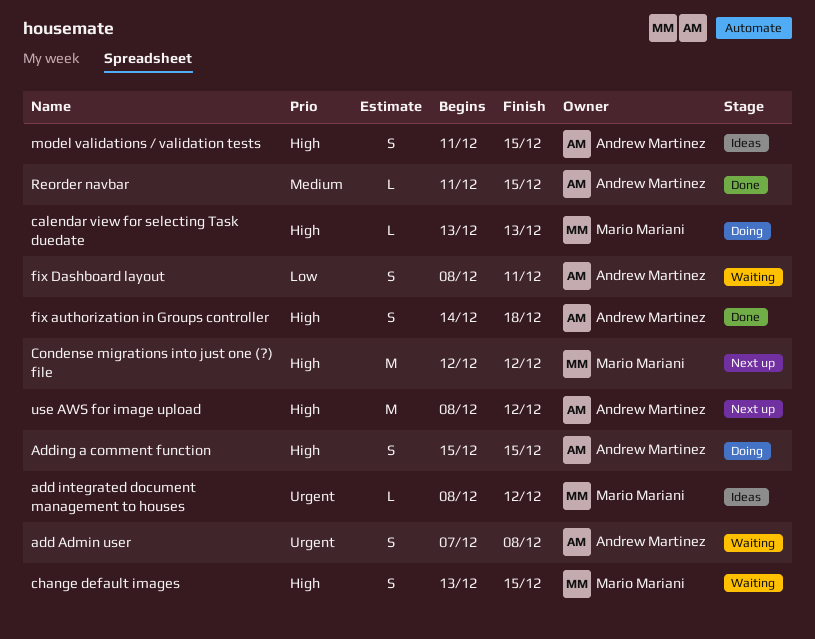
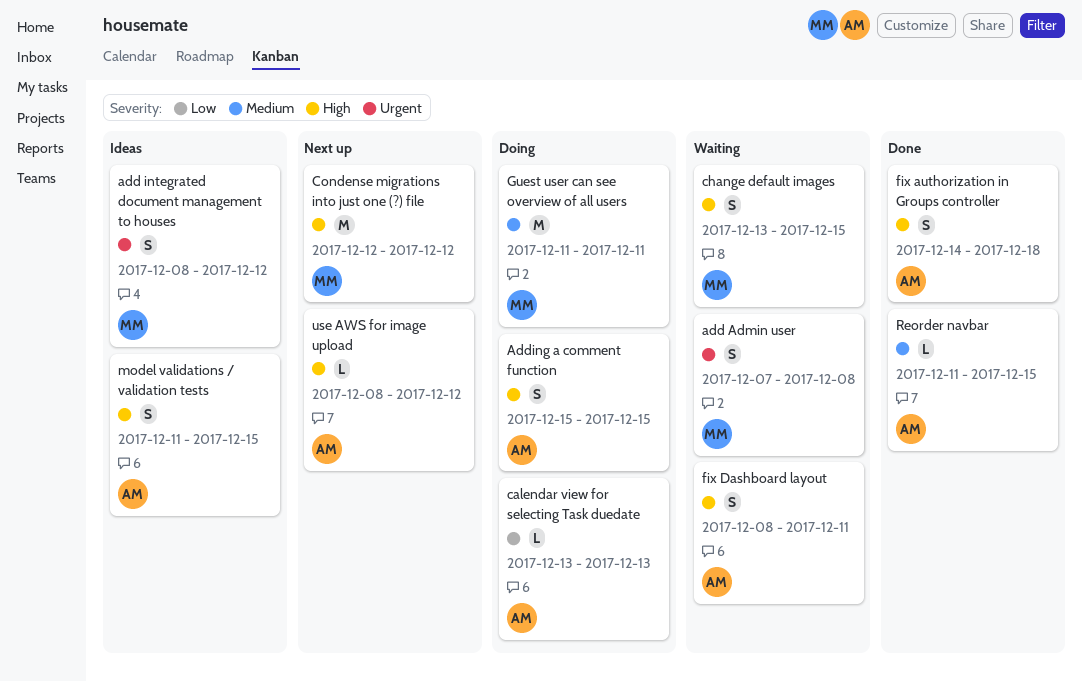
add Admin user, owner: Andrew Martinez -> Mario Mariani
add integrated document management to houses, estimate: L -> S
calendar view for selecting Task duedate, owner: Mario Mariani -> Andrew Martinez
calendar view for selecting Task duedate, priority: High -> Low
fix Dashboard layout, priority: Low -> High
Guest user can see overview of all users: none -> present
use AWS for image upload, estimate: M -> L

